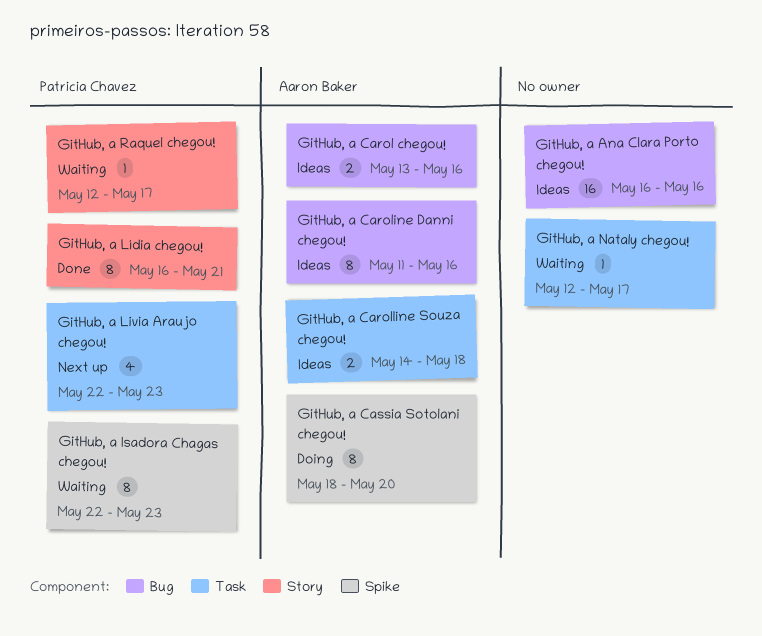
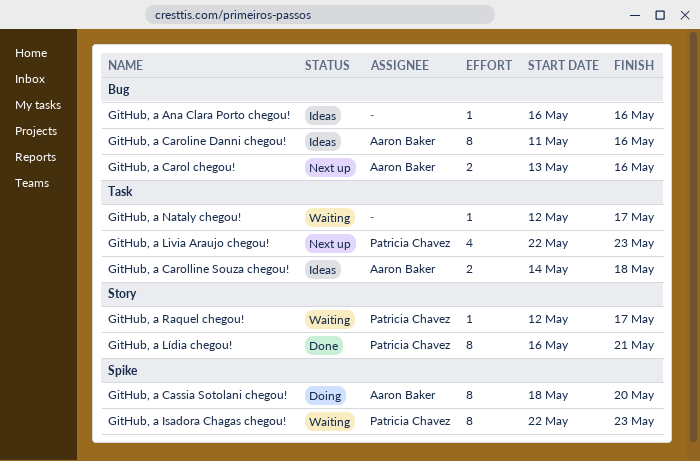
GitHub, a Ana Clara Porto chegou!, estimate: 16 -> 1
GitHub, a Carol chegou!, status: Ideas -> Next up

